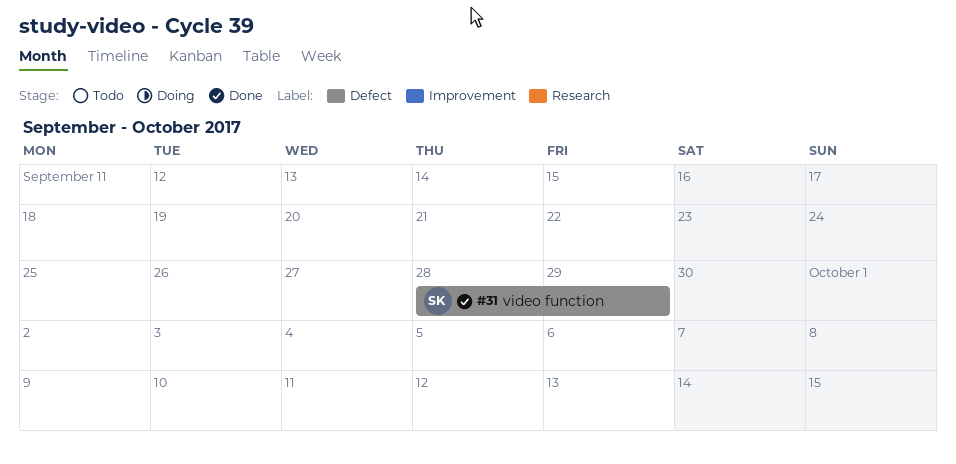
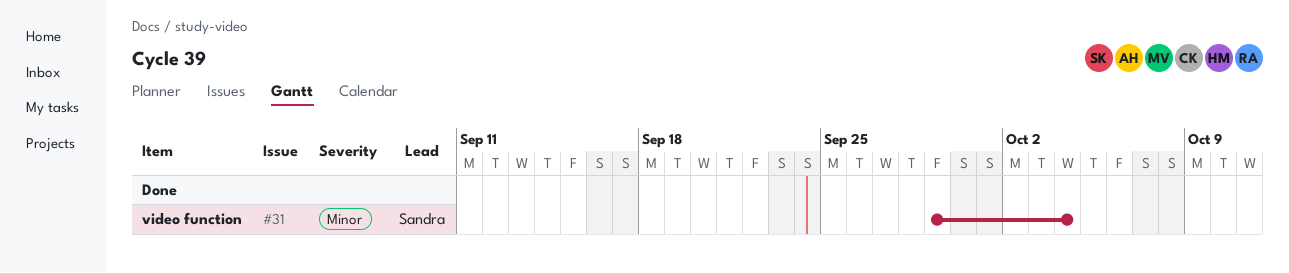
#31, start: Sep 28 -> Sep 29
#31, due: Sep 29 -> Oct 4

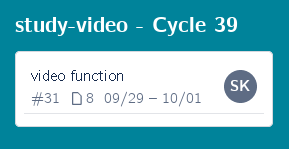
#31, due: Oct 4 -> Oct 1

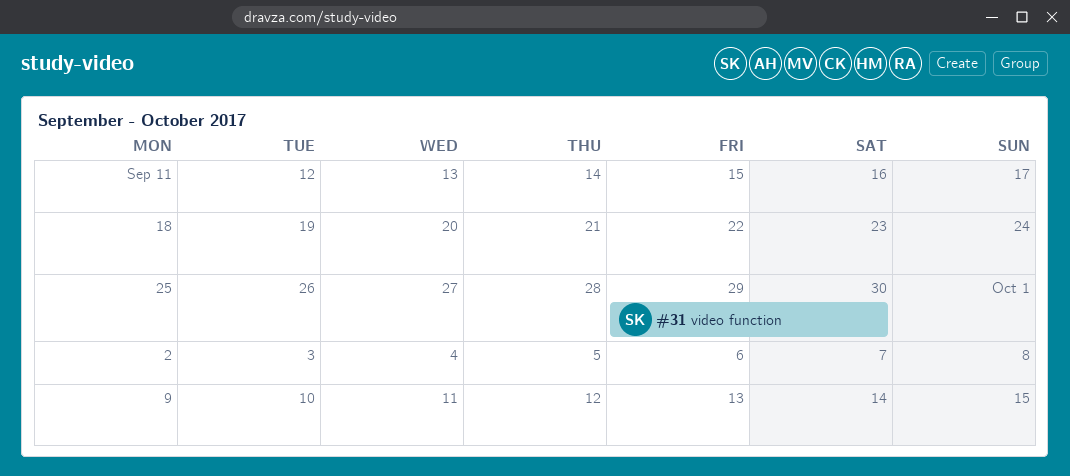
#31, due: Oct 1 -> Sep 30

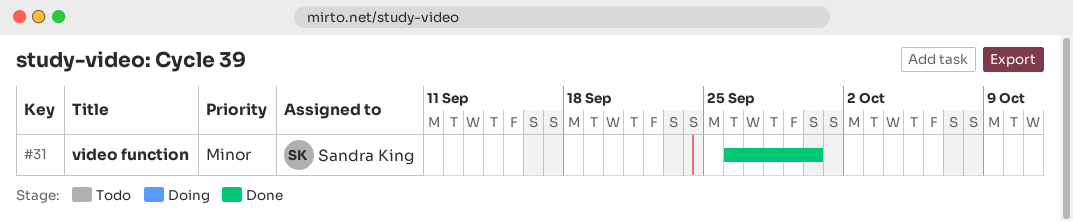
#31, start: Sep 29 -> Sep 26

